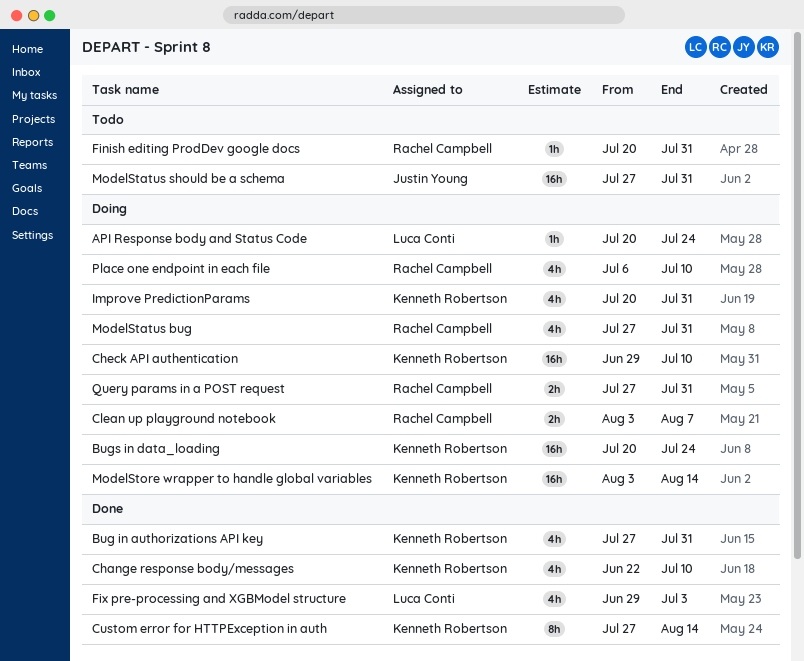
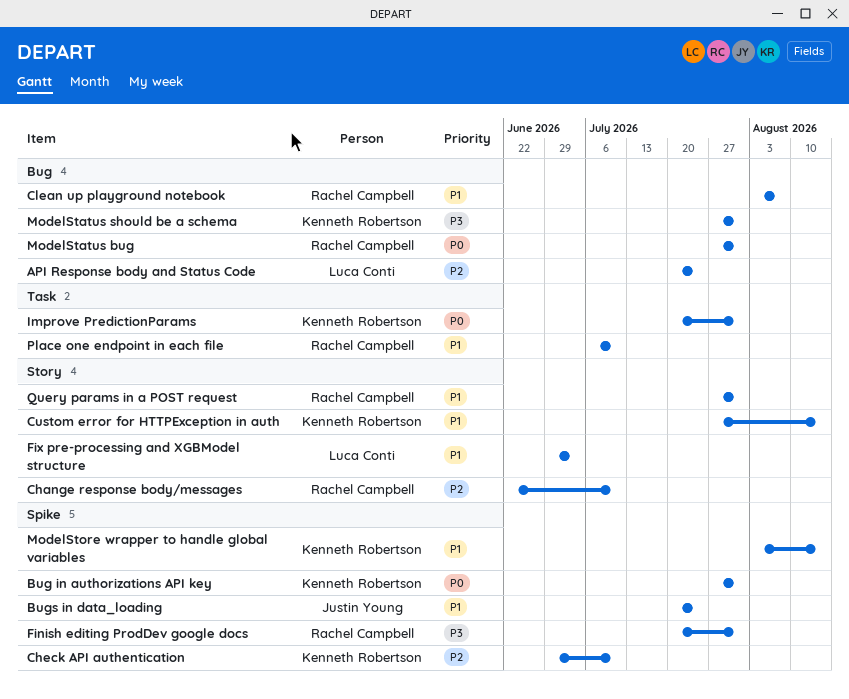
Bugs in data_loading, owner: Kenneth Robertson -> Justin Young
Change response body/messages, owner: Kenneth Robertson -> Rachel Campbell
ModelStatus should be a schema, owner: Justin Young -> Kenneth Robertson

